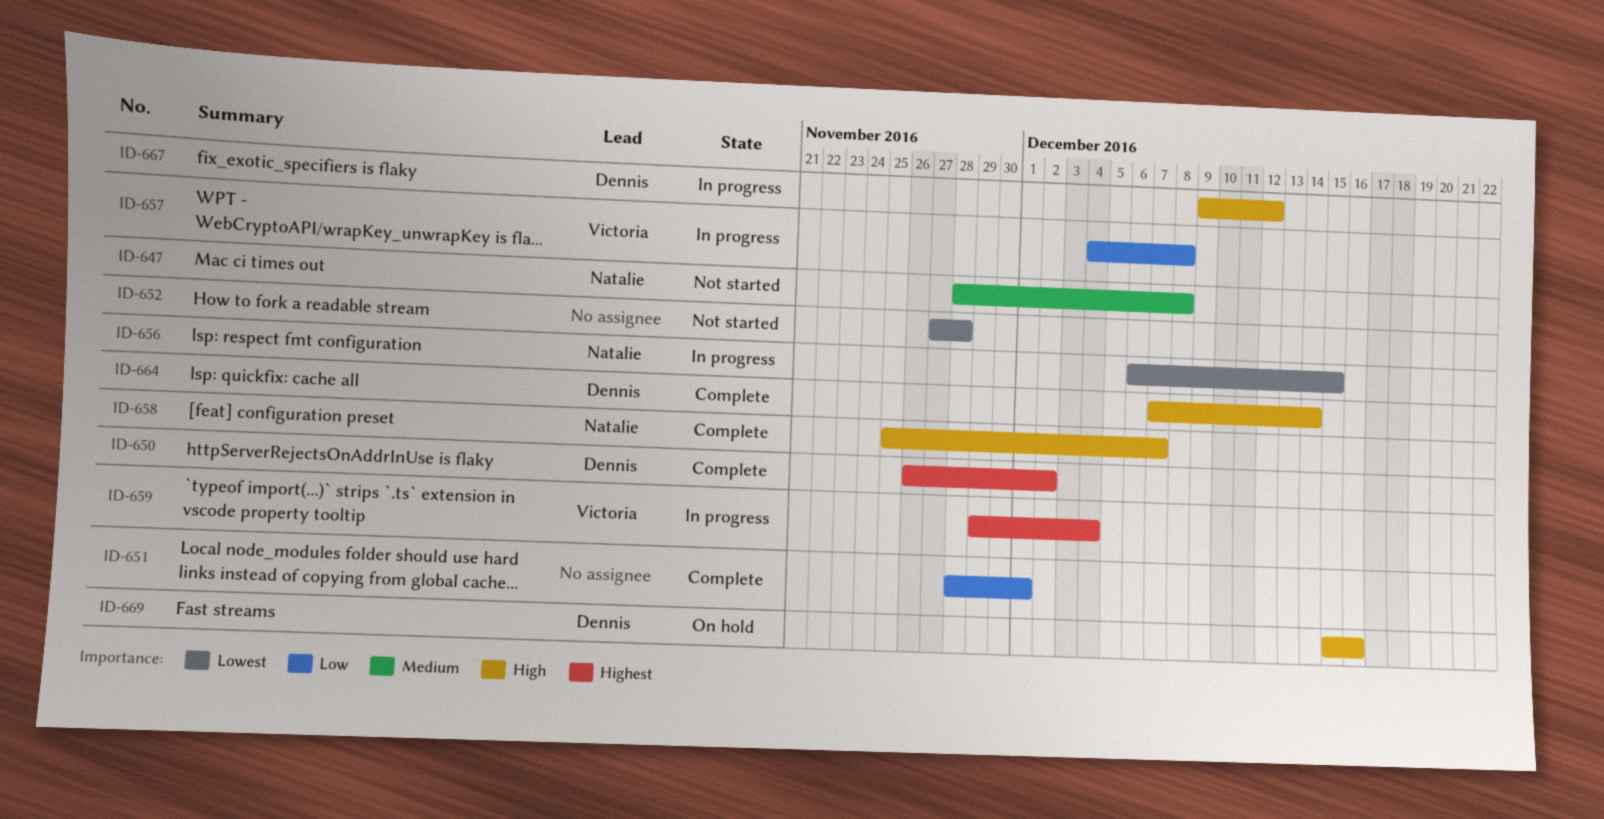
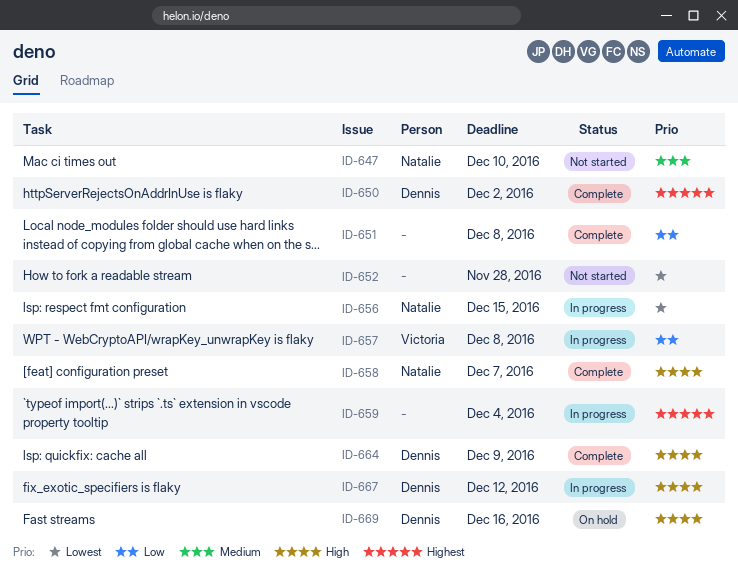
ID-647, due: Dec 8 -> Dec 10
ID-651, due: Dec 1 -> Dec 8
ID-659, owner: Victoria -> none
ID-664, due: Dec 14 -> Dec 9

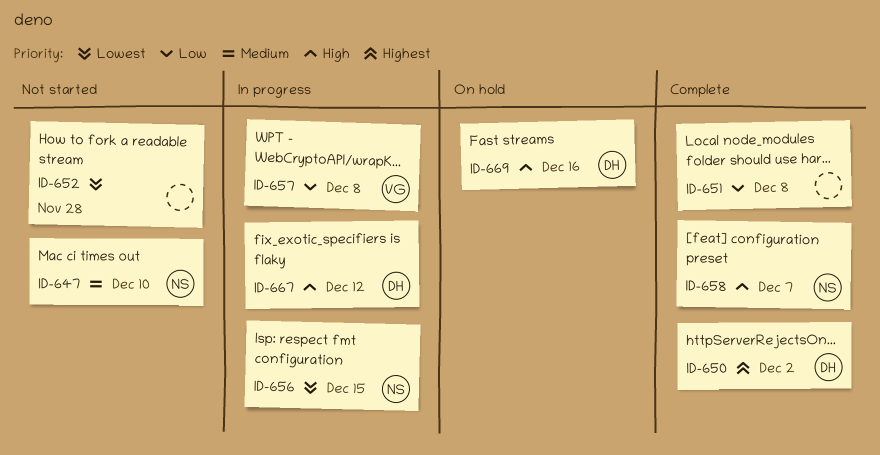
ID-659: present -> none
ID-664: present -> none

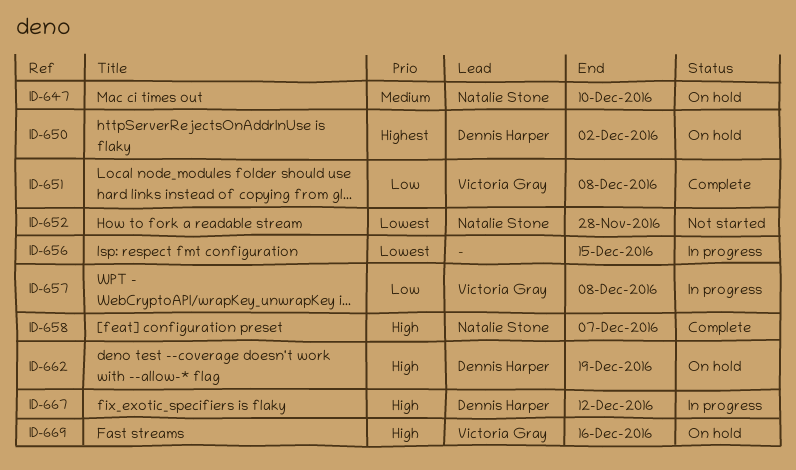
ID-647, status: Not started -> On hold
ID-650, status: Complete -> On hold
ID-651, owner: none -> Victoria Gray
ID-652, owner: none -> Natalie Stone
ID-656, owner: Natalie Stone -> none
ID-662: none -> present
ID-669, owner: Dennis Harper -> Victoria Gray

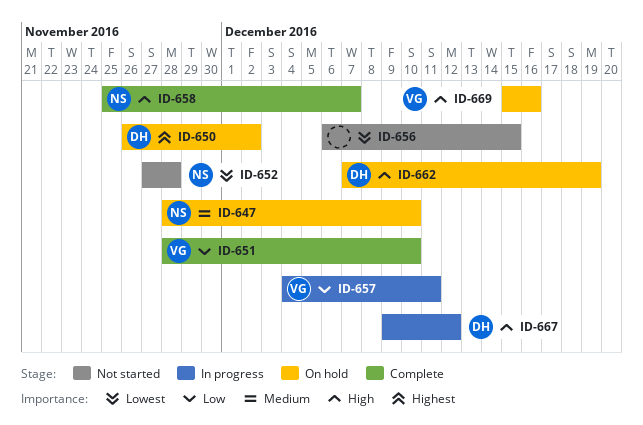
ID-651, due: Dec 8 -> Dec 10
ID-656, status: In progress -> Not started
ID-657, due: Dec 8 -> Dec 11

